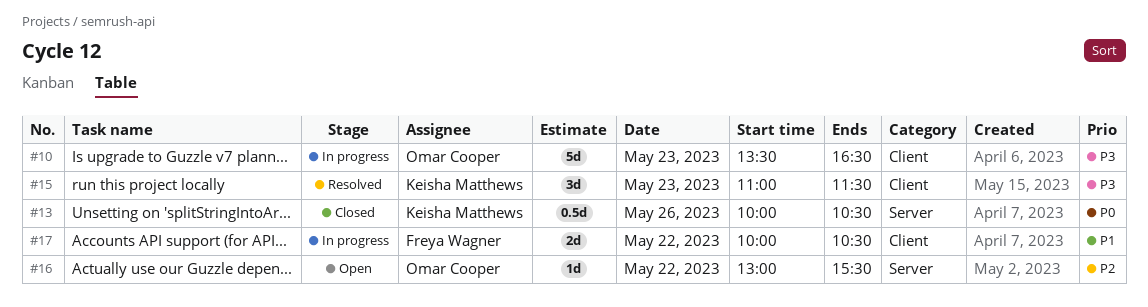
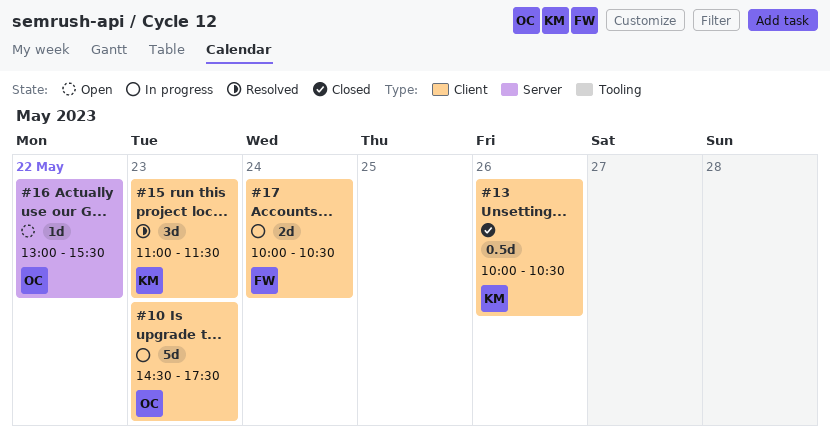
#10, begins: 13:30 -> 14:30
#10, ends: 16:30 -> 17:30
#13, label: Server -> Client
#17, day: May 22 -> May 24

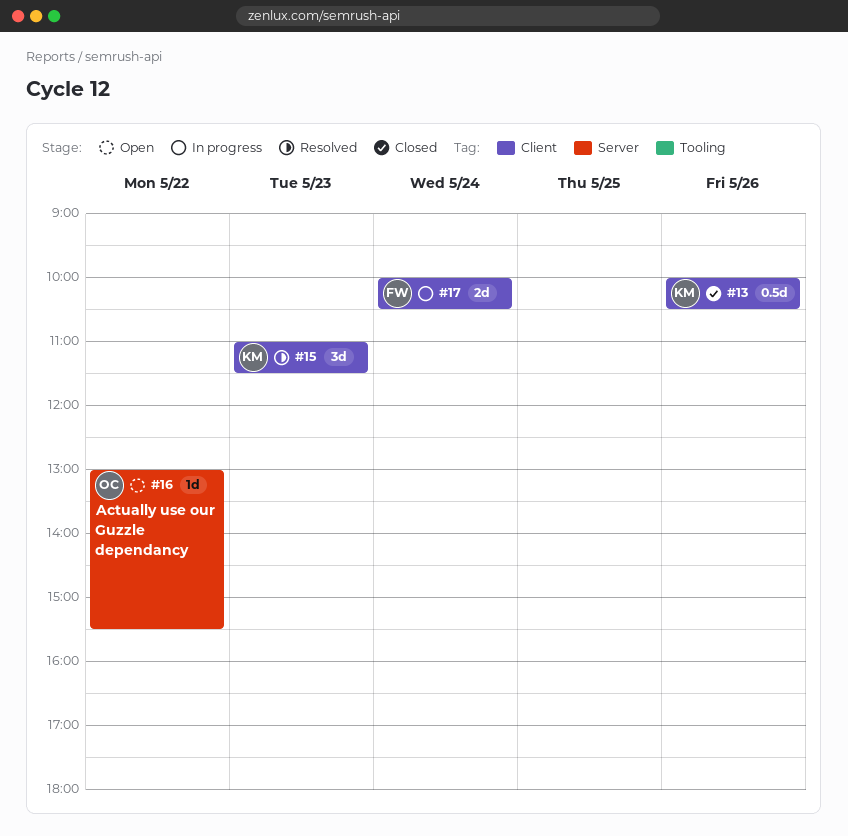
#10: present -> none

